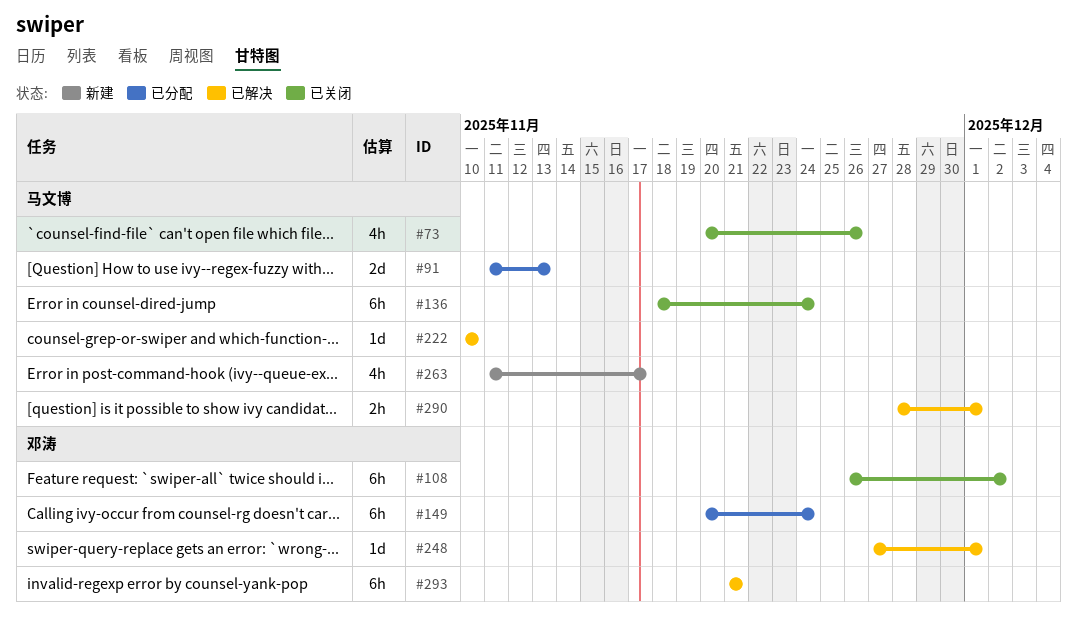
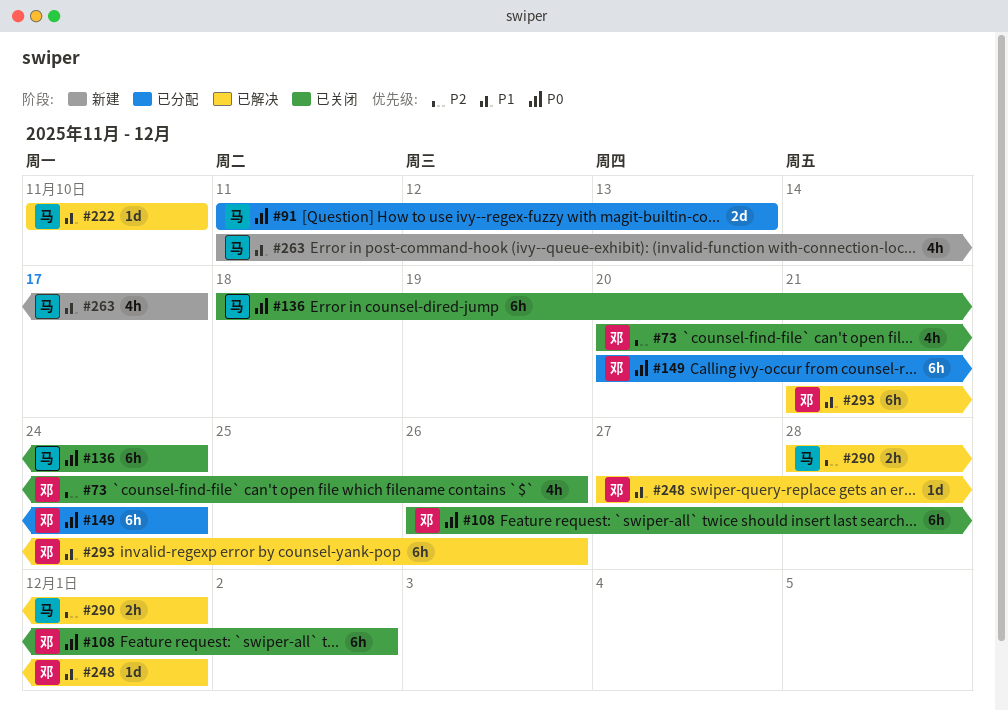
#73, owner: 马文博 -> 邓涛
#293, due: Nov 21 -> Nov 26

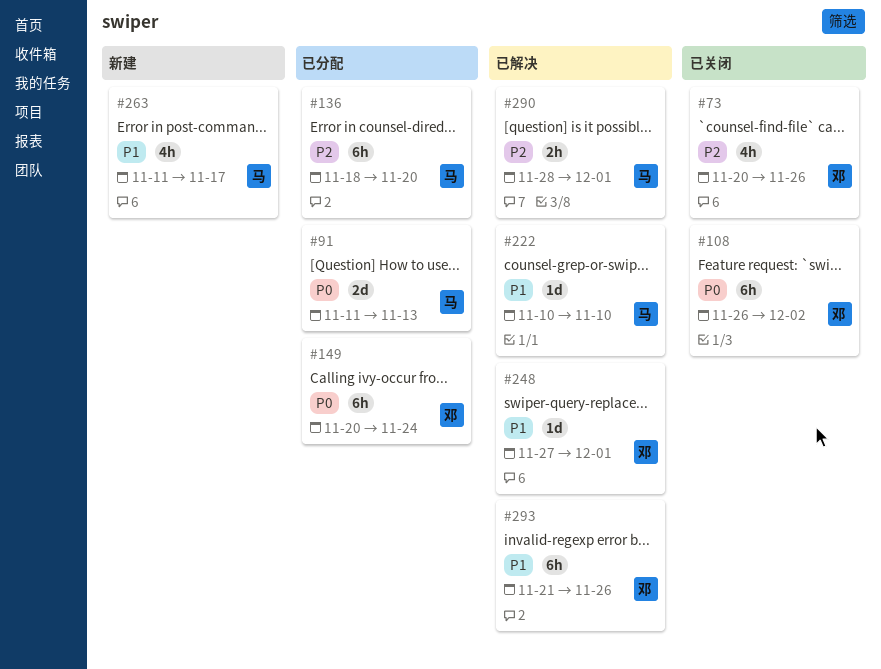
#136, status: 已关闭 -> 已分配
#136, priority: P0 -> P2
#136, due: Nov 24 -> Nov 20

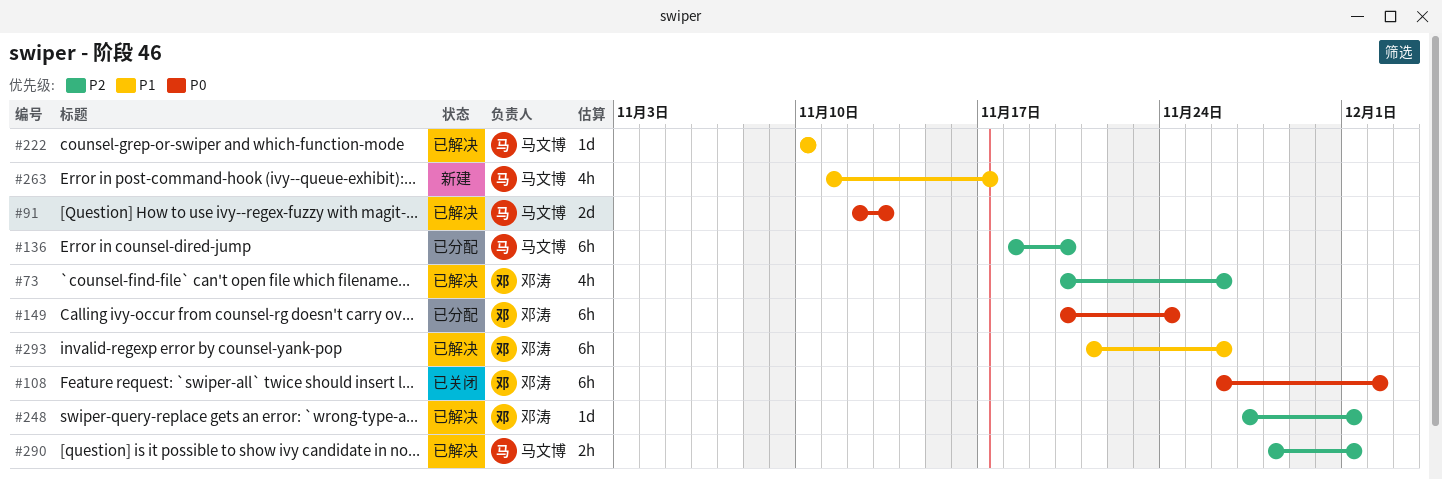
#73, status: 已关闭 -> 已解决
#91, status: 已分配 -> 已解决
#91, start: Nov 11 -> Nov 12
#248, priority: P1 -> P2

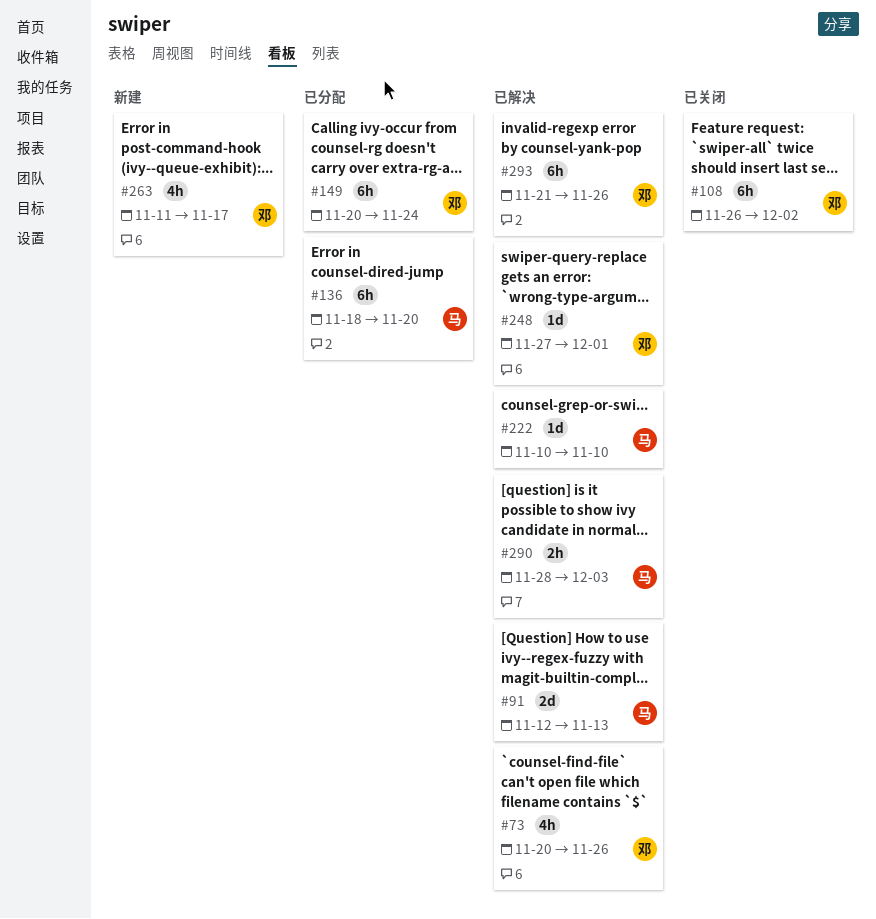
#263, owner: 马文博 -> 邓涛
#290, due: Dec 1 -> Dec 3

